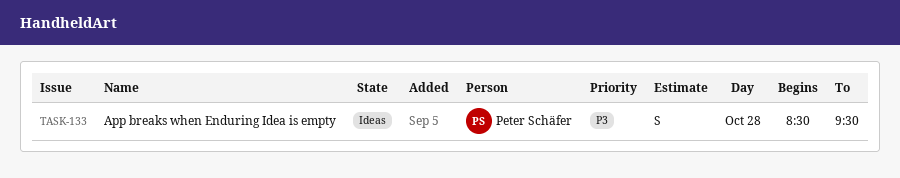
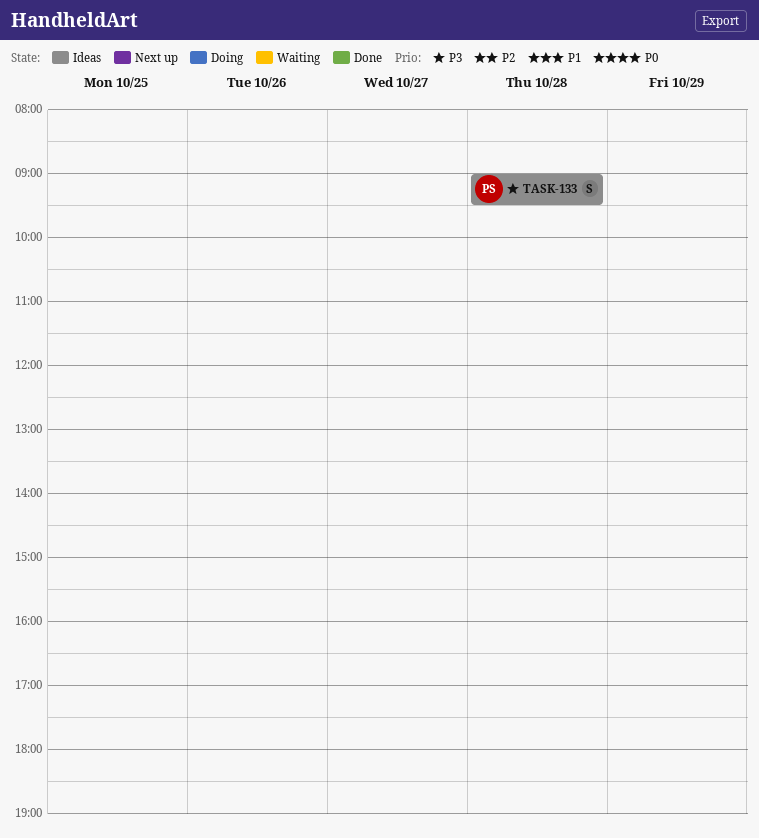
TASK-133, begins: 08:30 -> 09:00

